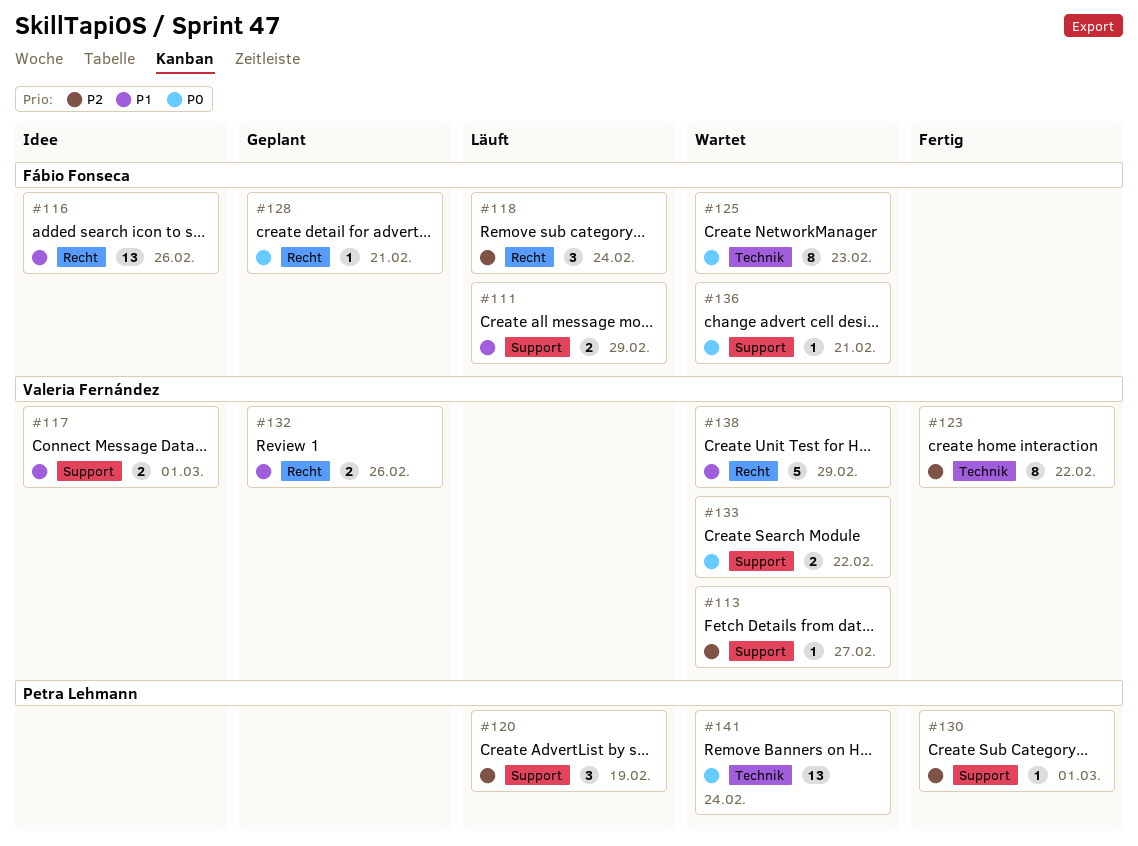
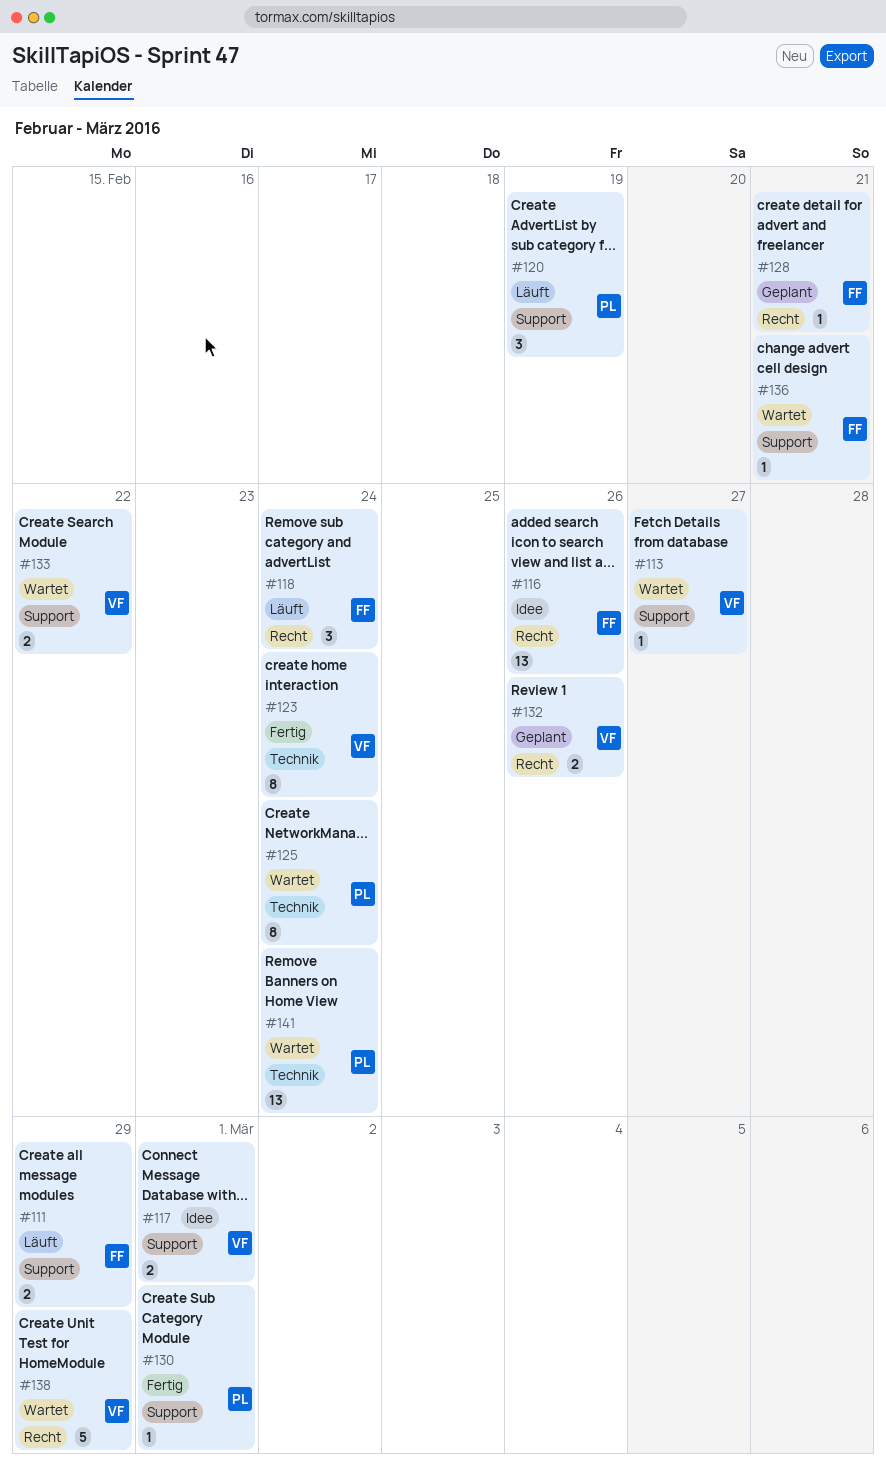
#123, due: Feb 22 -> Feb 24
#125, owner: Fábio Fonseca -> Petra Lehmann
#125, due: Feb 23 -> Feb 24

